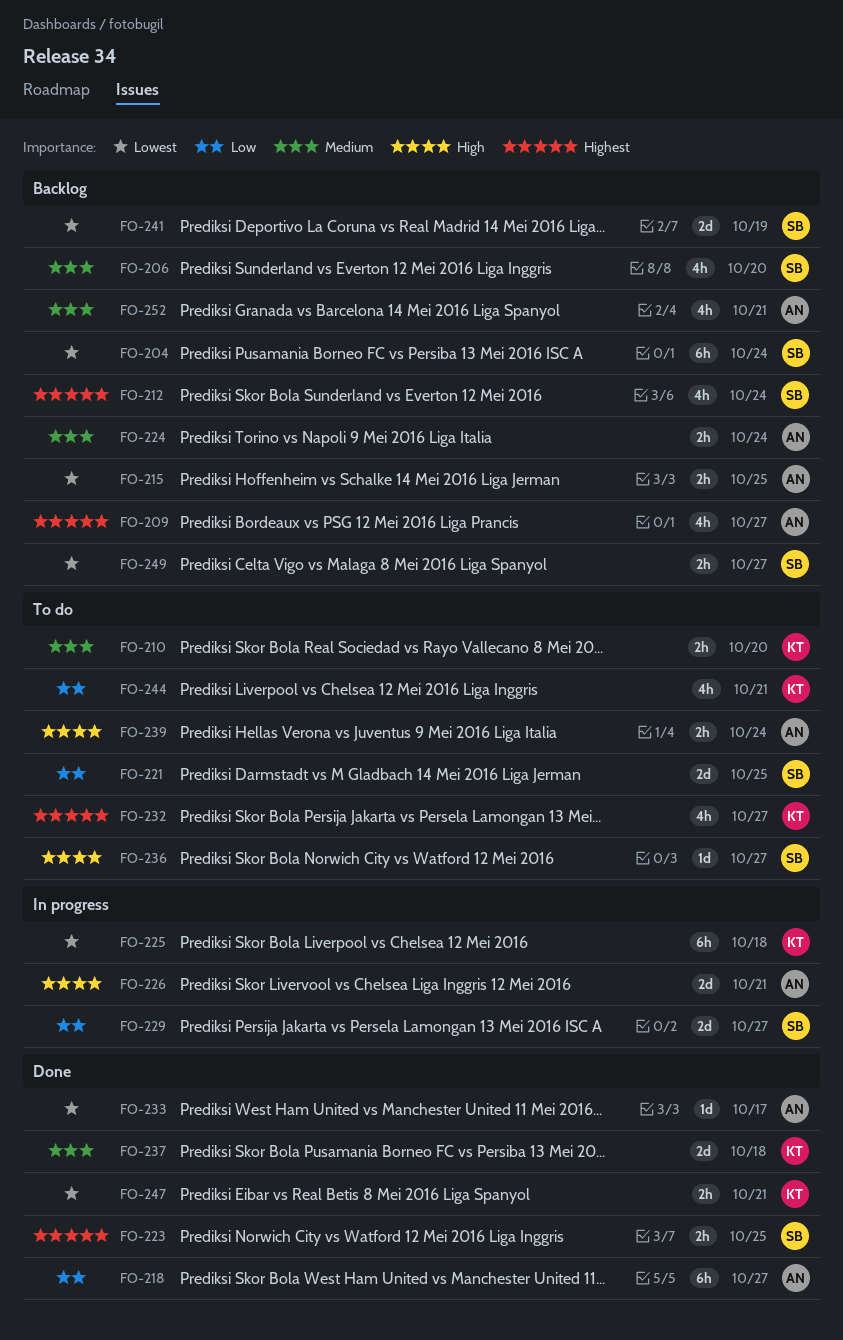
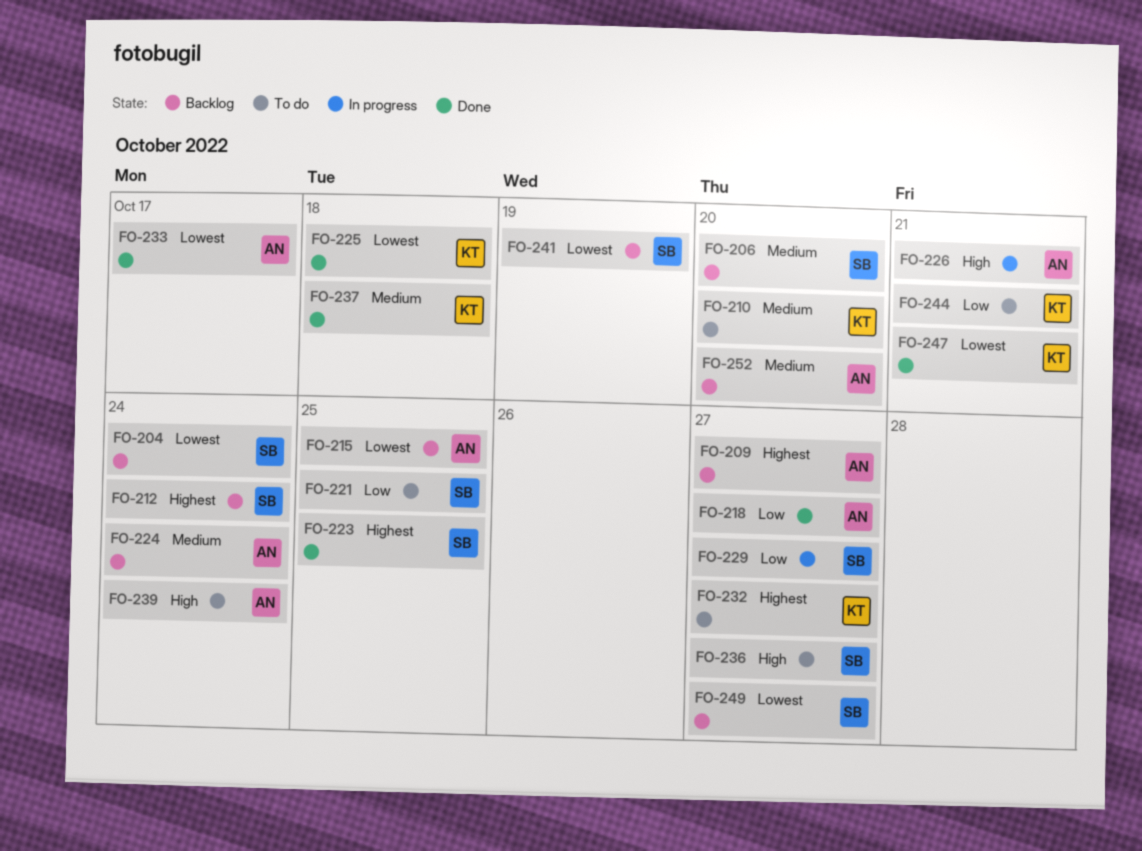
FO-225, status: In progress -> Done
FO-252, due: Oct 21 -> Oct 20

